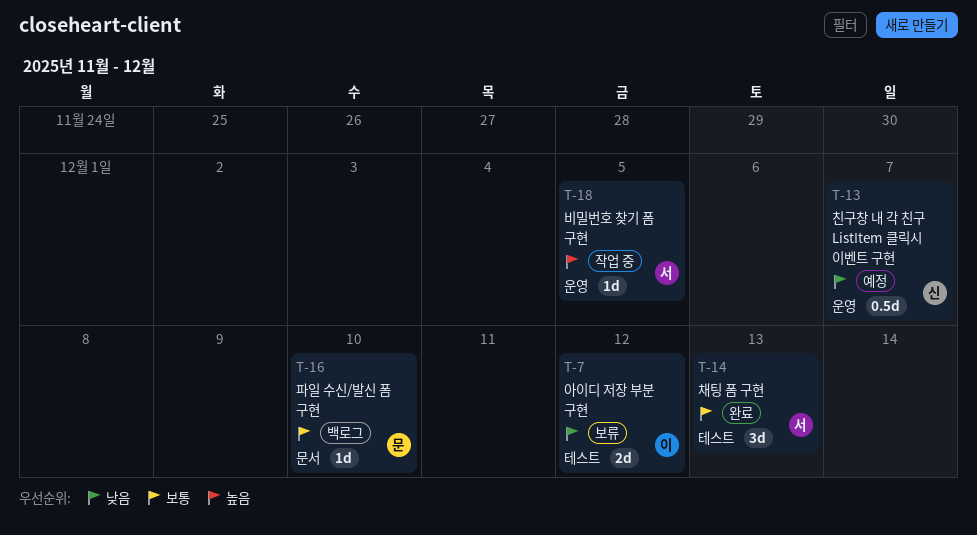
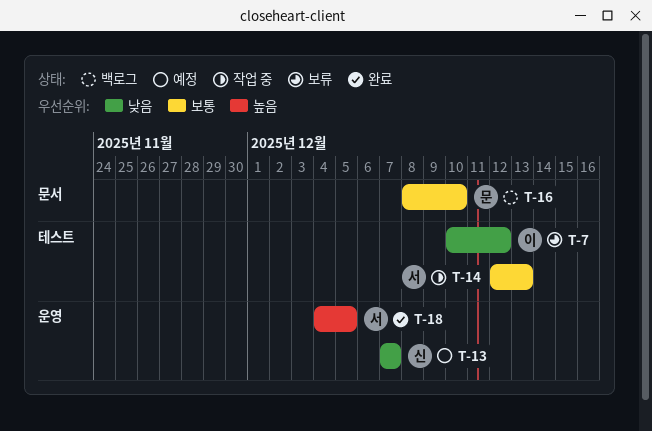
T-14, status: 완료 -> 작업 중
T-18, status: 작업 중 -> 완료

